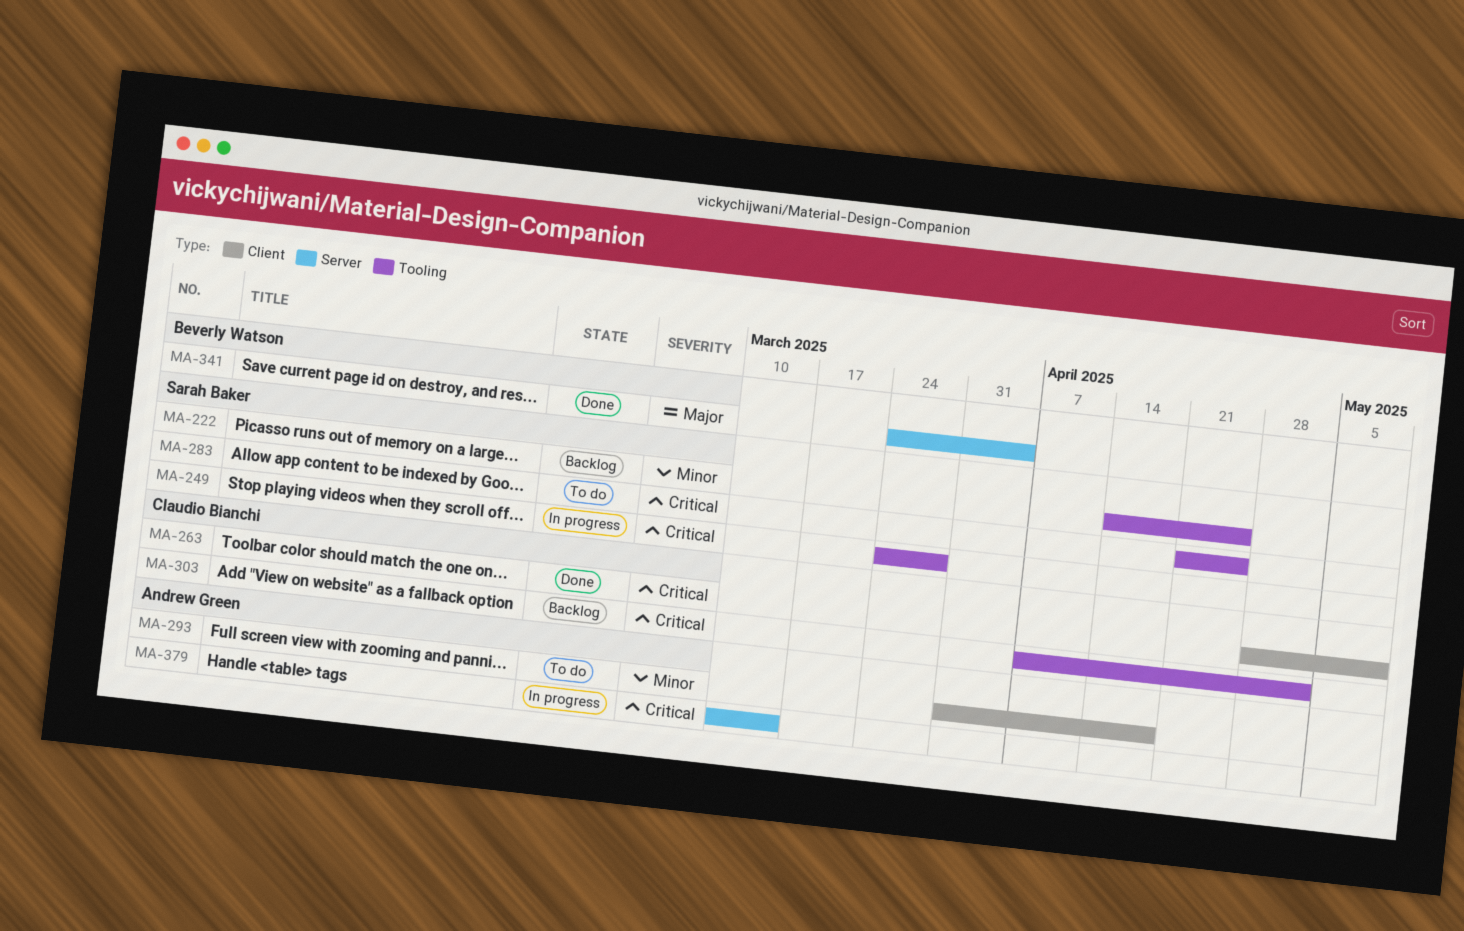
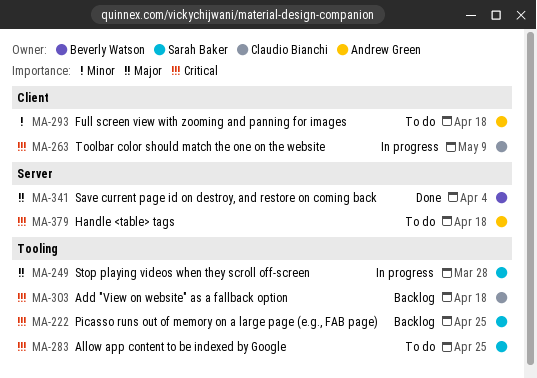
MA-222, priority: Minor -> Critical
MA-249, priority: Critical -> Major
MA-263, status: Done -> In progress
MA-303, due: May 2 -> Apr 18
MA-379, status: In progress -> To do
MA-379, due: Mar 14 -> Apr 18

